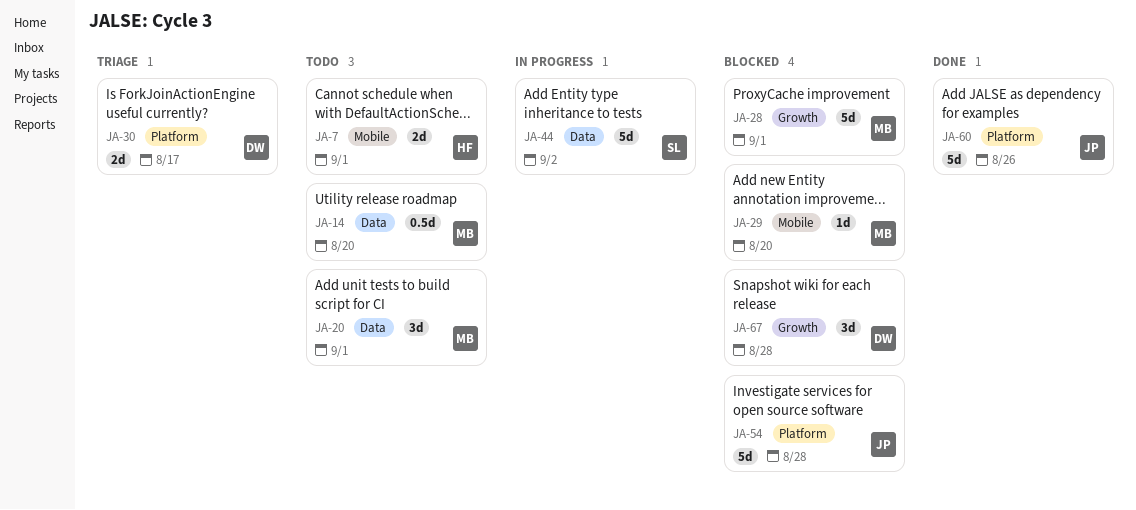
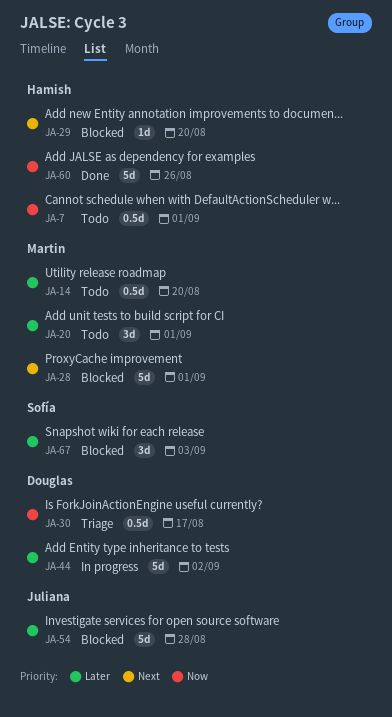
JA-7, estimate: 2d -> 0.5d
JA-29, owner: Martin -> Hamish
JA-30, estimate: 2d -> 0.5d
JA-44, owner: Sofía -> Douglas
JA-60, owner: Juliana -> Hamish
JA-67, owner: Douglas -> Sofía
JA-67, due: Aug 28 -> Sep 3

